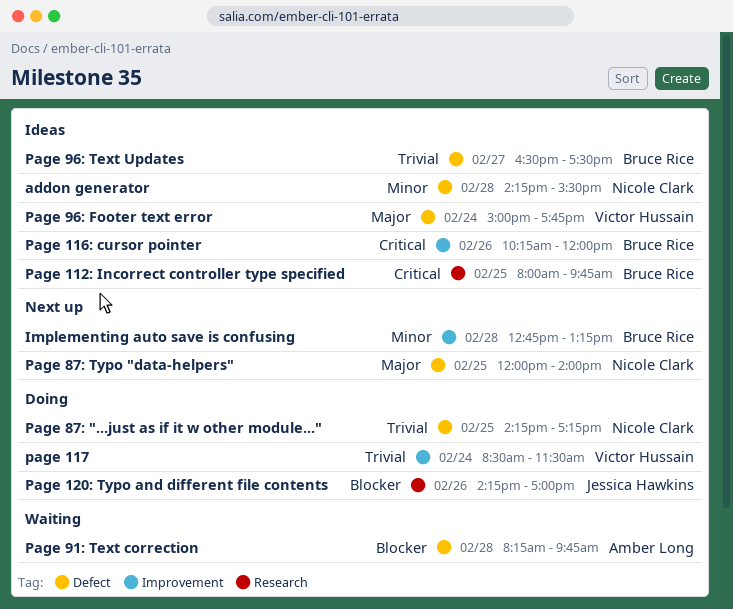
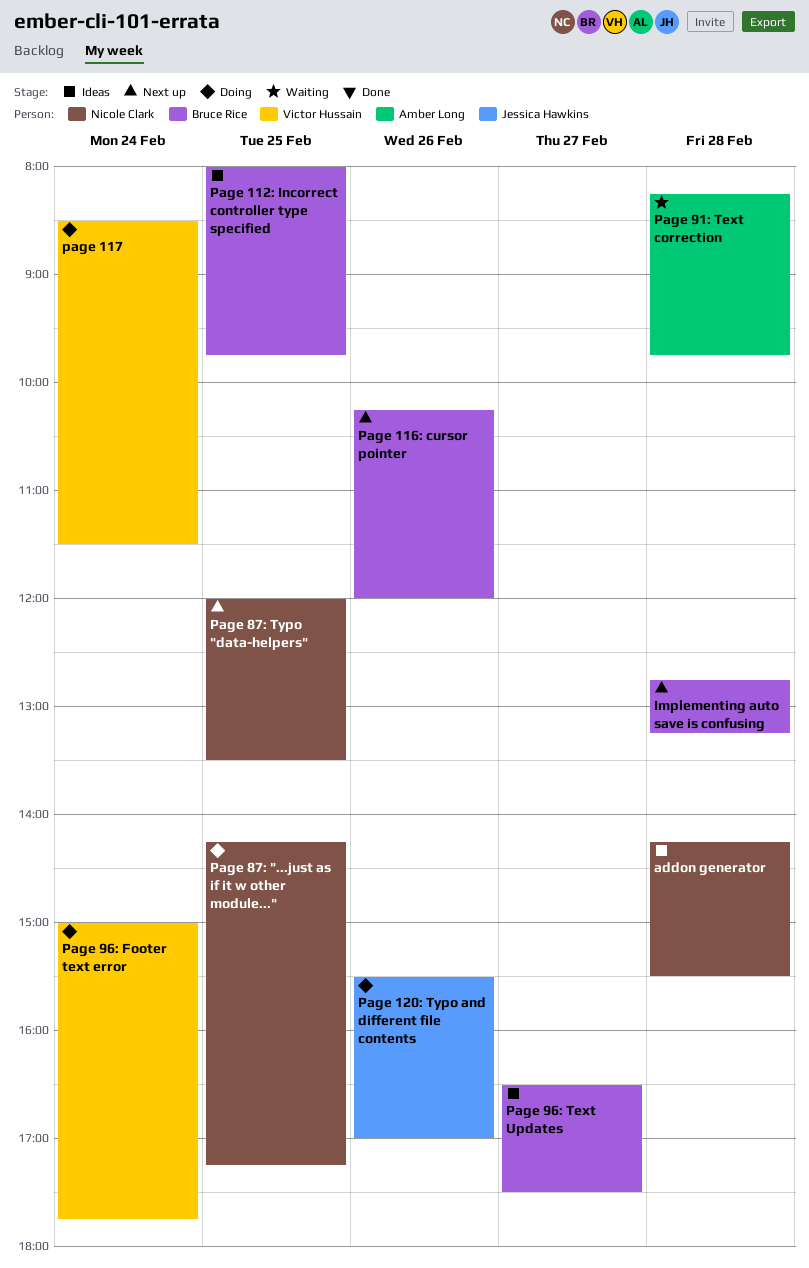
Page 116: cursor pointer, status: Ideas -> Next up
Page 120: Typo and different file contents, begins: 14:15 -> 15:30
Page 87: Typo "data-helpers", ends: 14:00 -> 13:30
Page 96: Footer text error, status: Ideas -> Doing

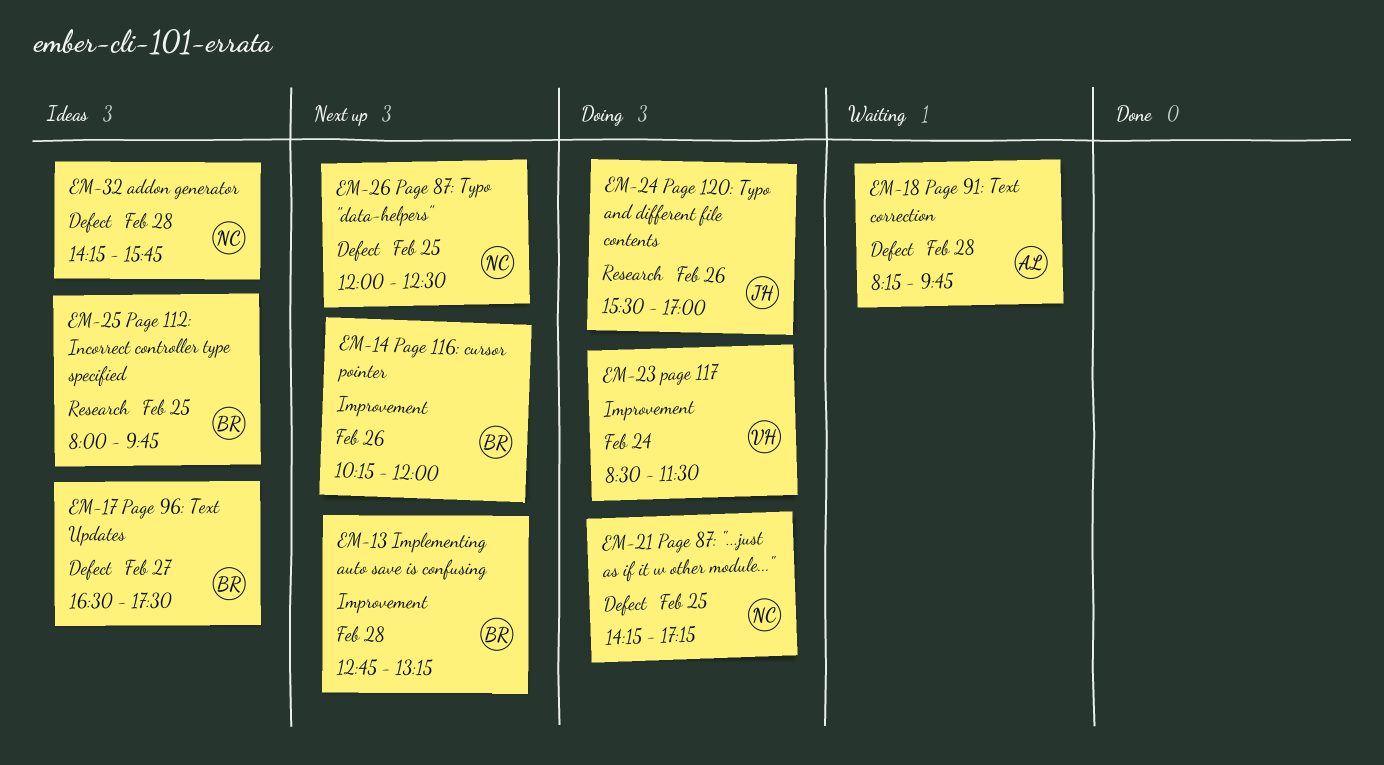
addon generator, ends: 15:30 -> 15:45
Page 87: Typo "data-helpers", ends: 13:30 -> 12:30
Page 96: Footer text error: present -> none

